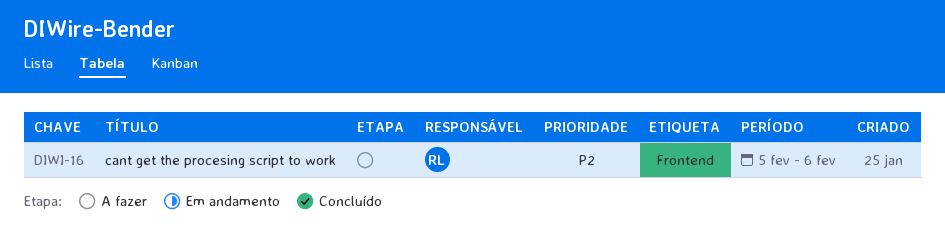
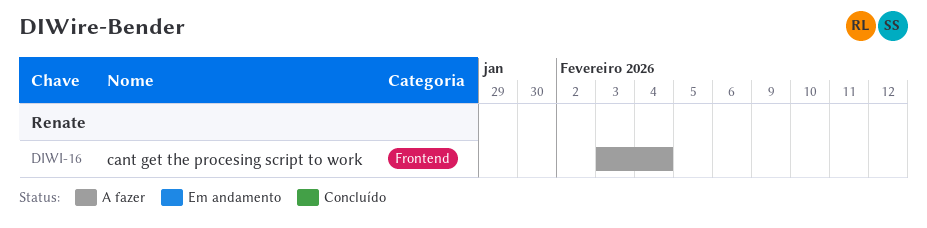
DIWI-16, start: Feb 5 -> Feb 3
DIWI-16, due: Feb 6 -> Feb 4

